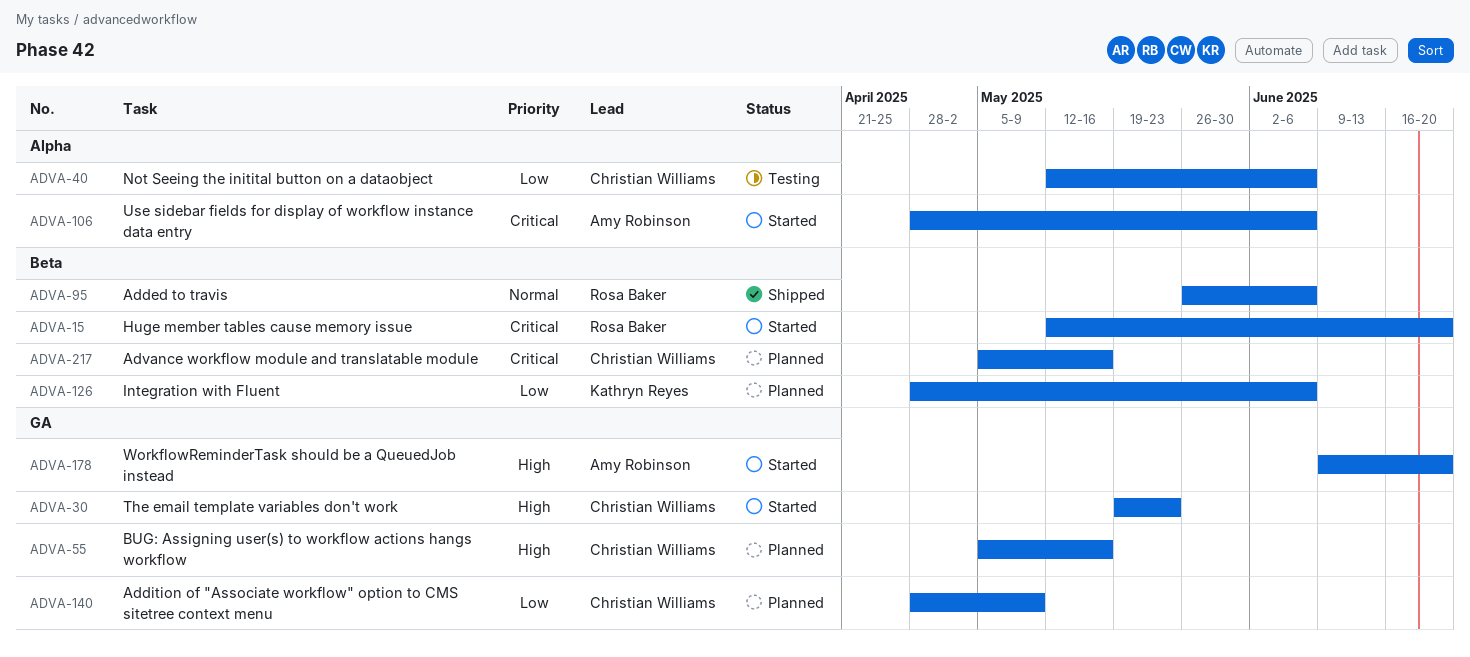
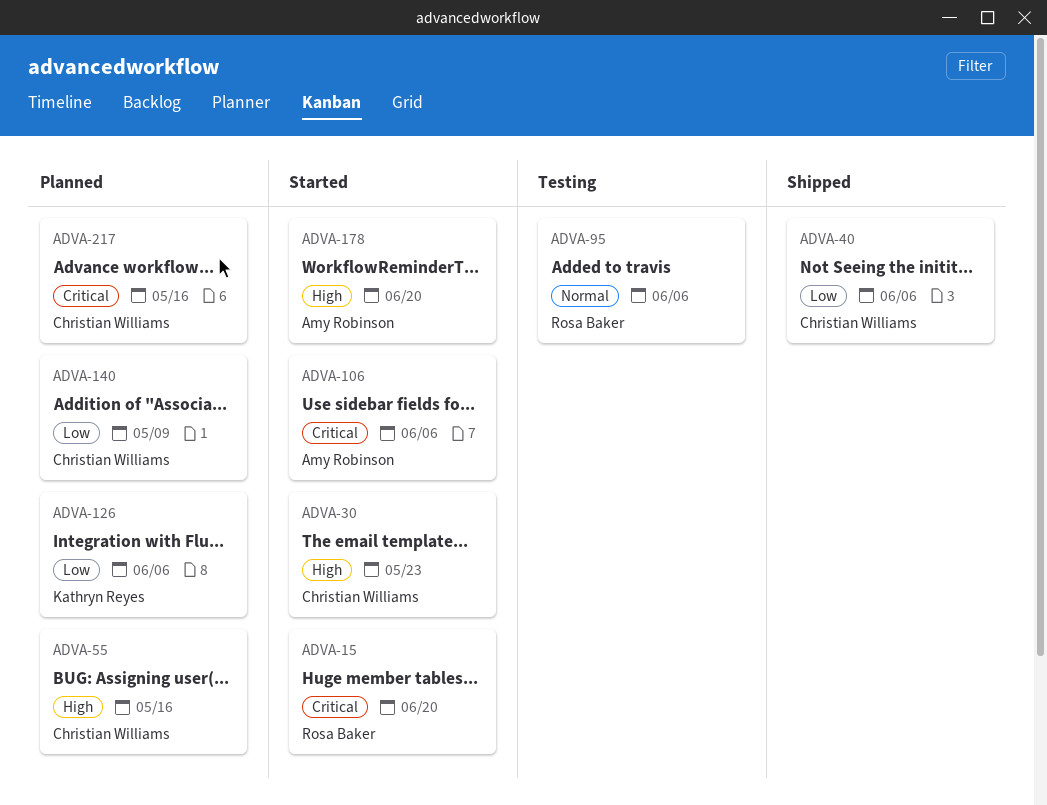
ADVA-40, status: Testing -> Shipped
ADVA-95, status: Shipped -> Testing

